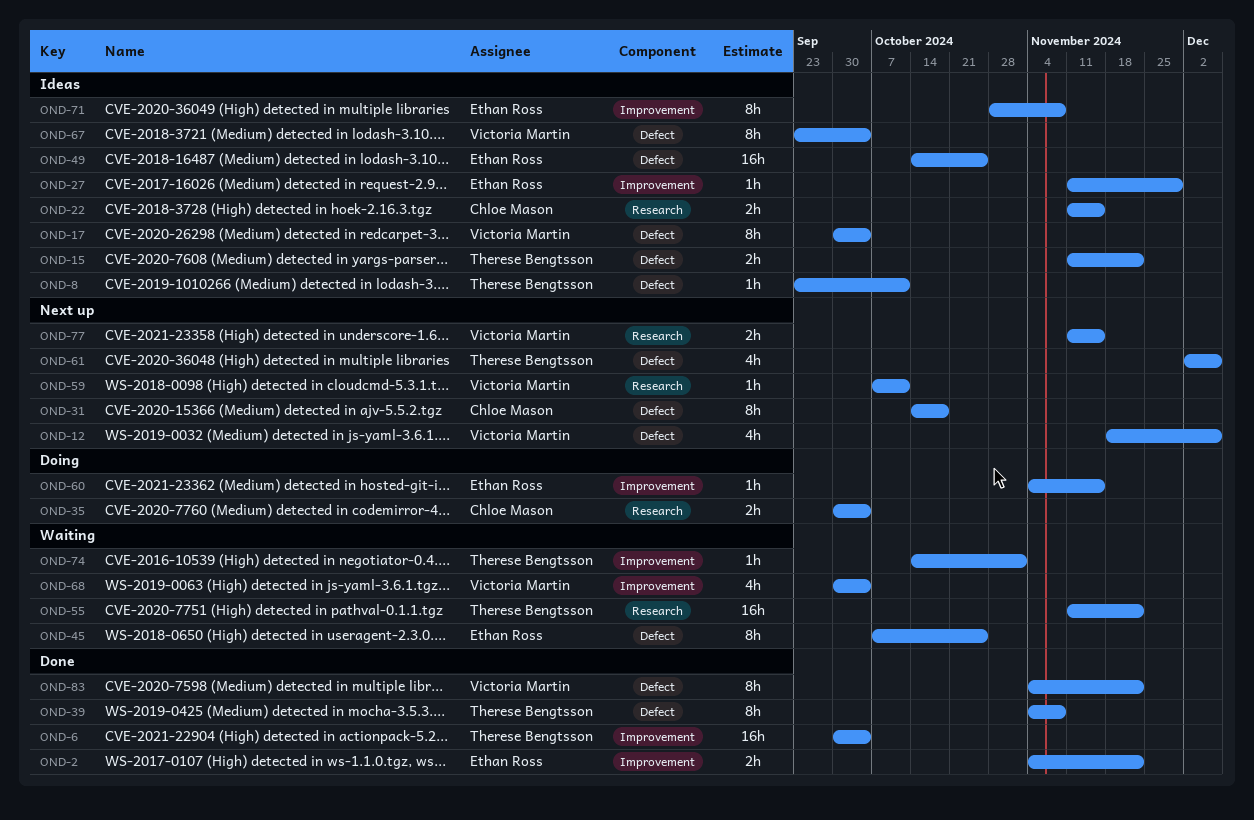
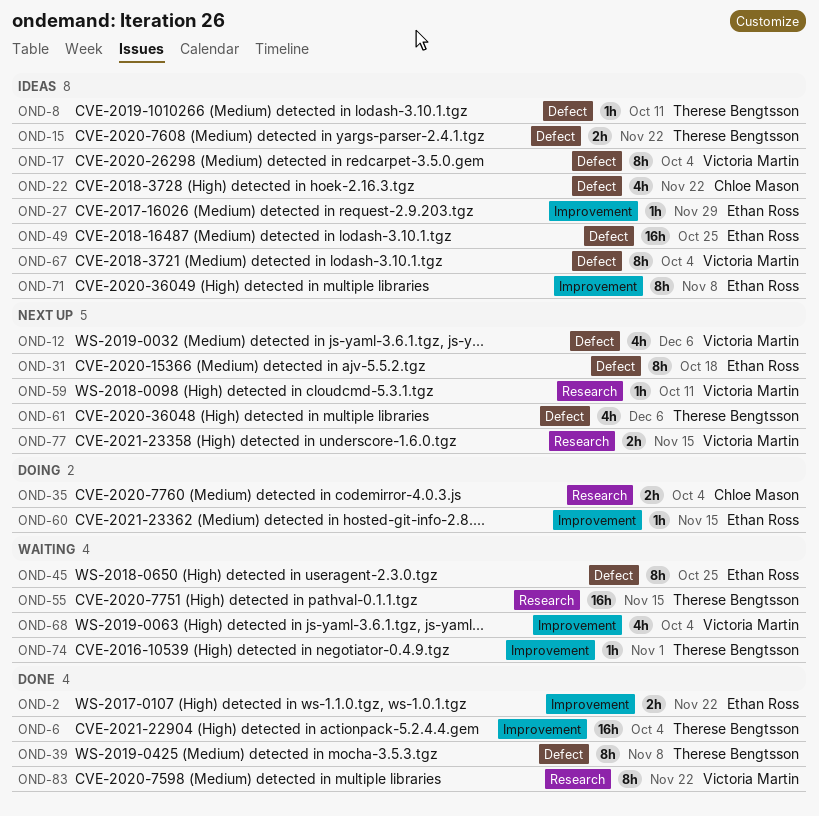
OND-22, label: Research -> Defect
OND-22, estimate: 2h -> 4h
OND-22, due: Nov 15 -> Nov 22
OND-31, owner: Chloe Mason -> Ethan Ross
OND-55, due: Nov 22 -> Nov 15
OND-83, label: Defect -> Research

